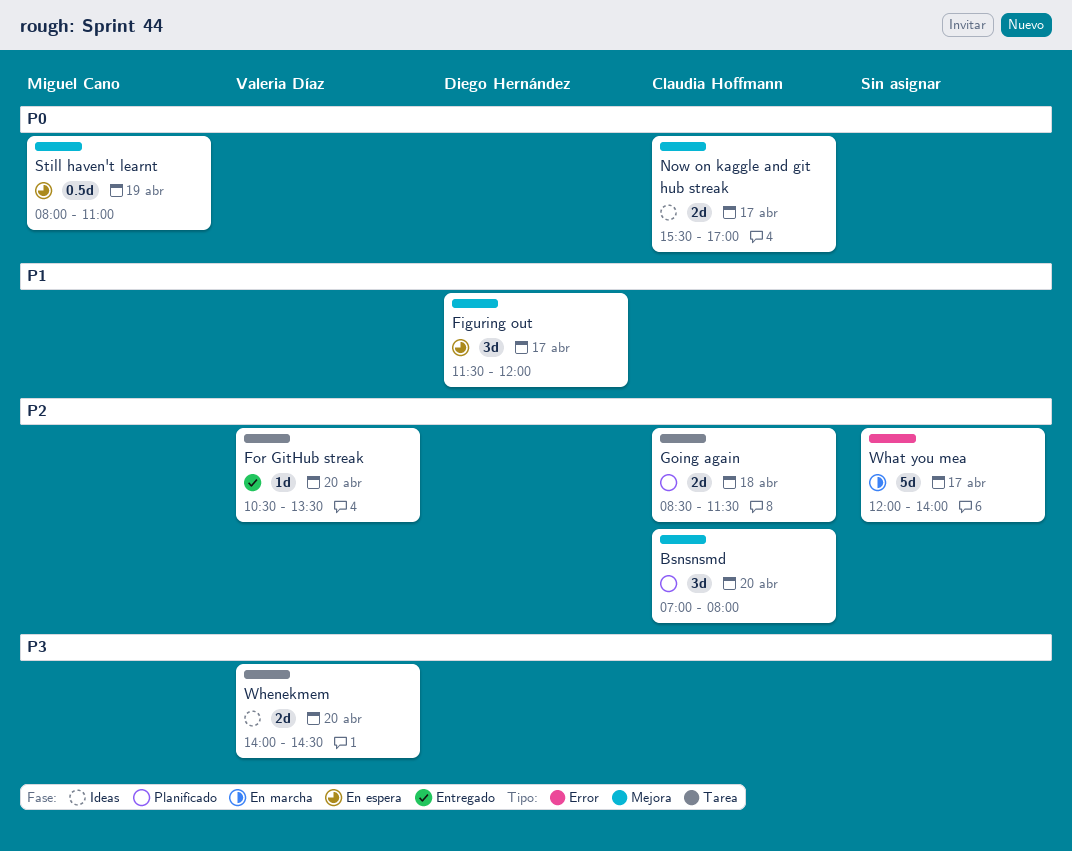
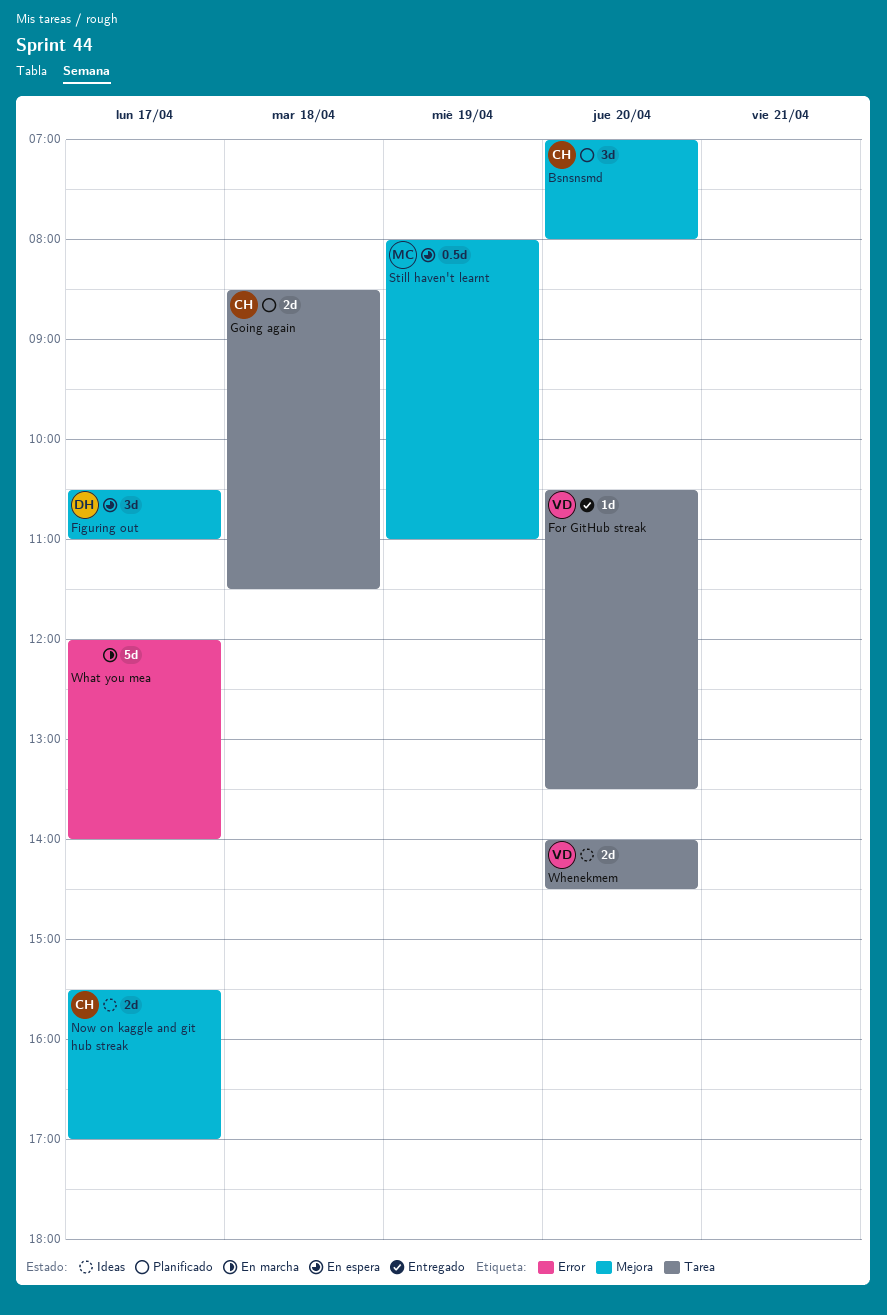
Figuring out, begins: 11:30 -> 10:30
Figuring out, ends: 12:00 -> 11:00

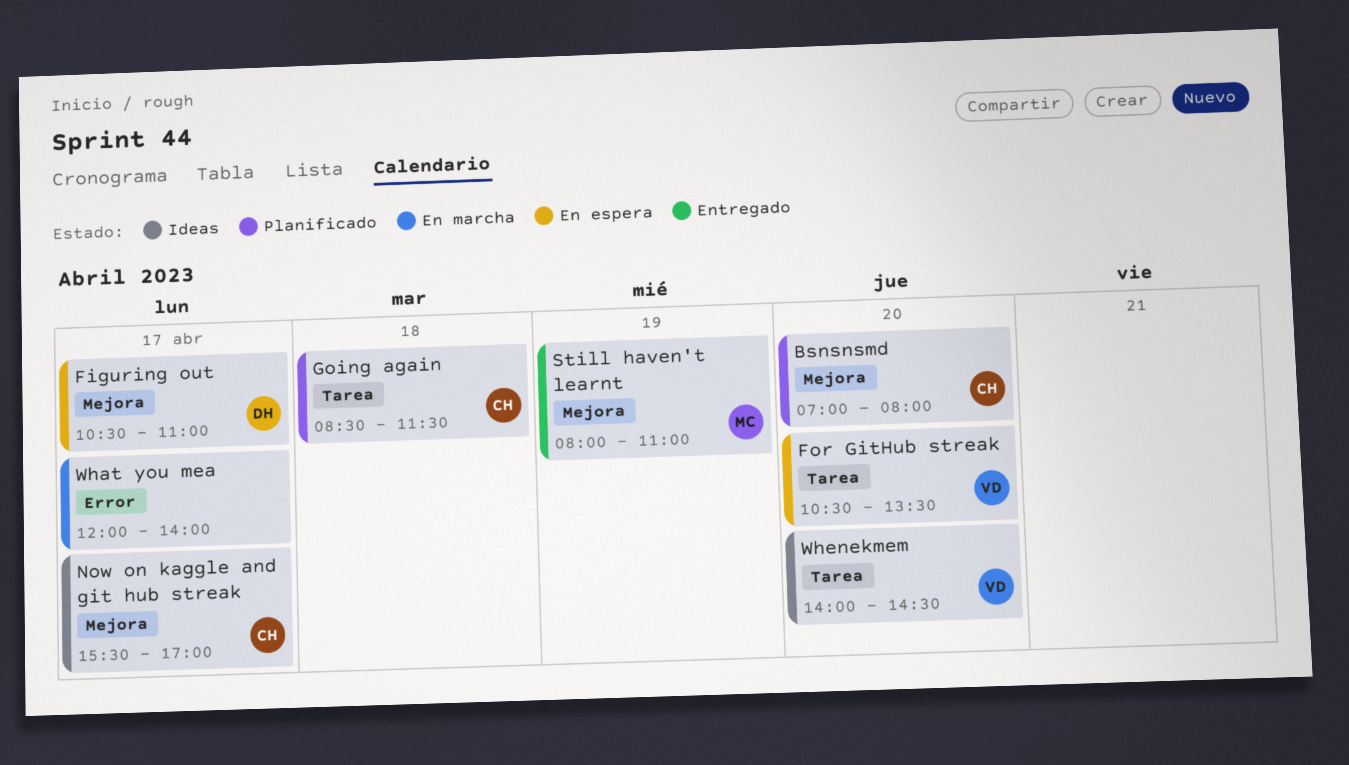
For GitHub streak, status: Entregado -> En espera
Still haven't learnt, status: En espera -> Entregado

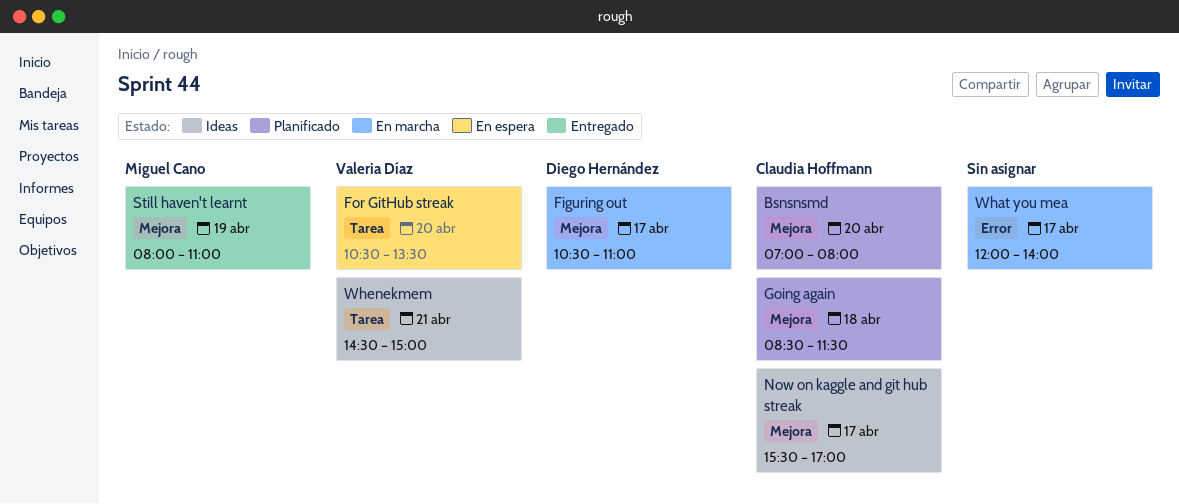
Figuring out, status: En espera -> En marcha
Going again, label: Tarea -> Mejora
Whenekmem, day: Apr 20 -> Apr 21
Whenekmem, begins: 14:00 -> 14:30
Whenekmem, ends: 14:30 -> 15:00

